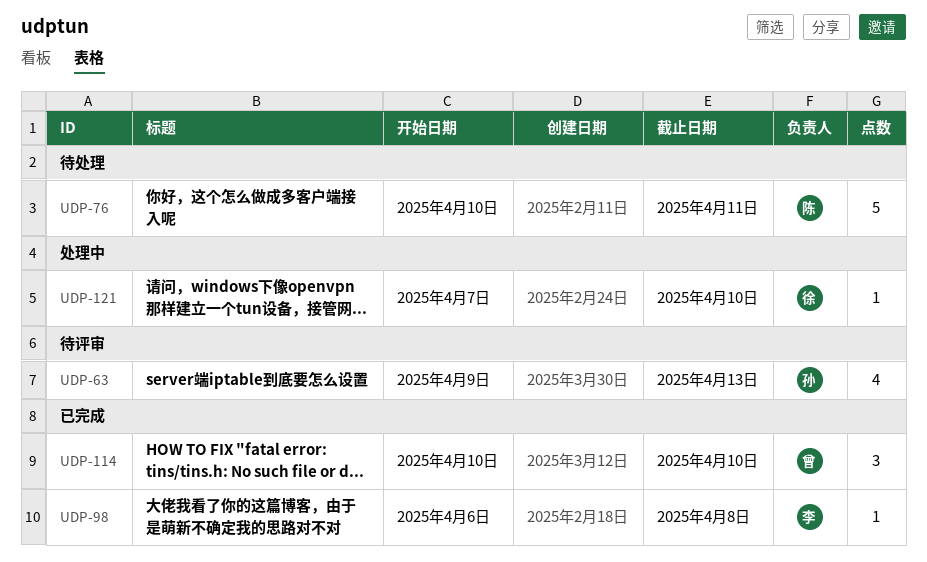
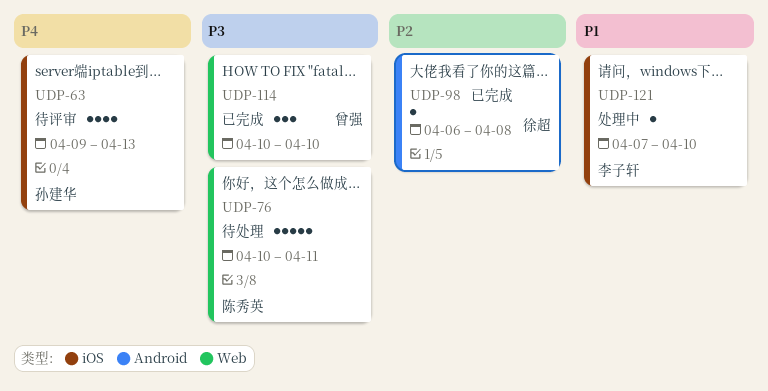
UDP-98, owner: 李子轩 -> 徐超
UDP-121, owner: 徐超 -> 李子轩

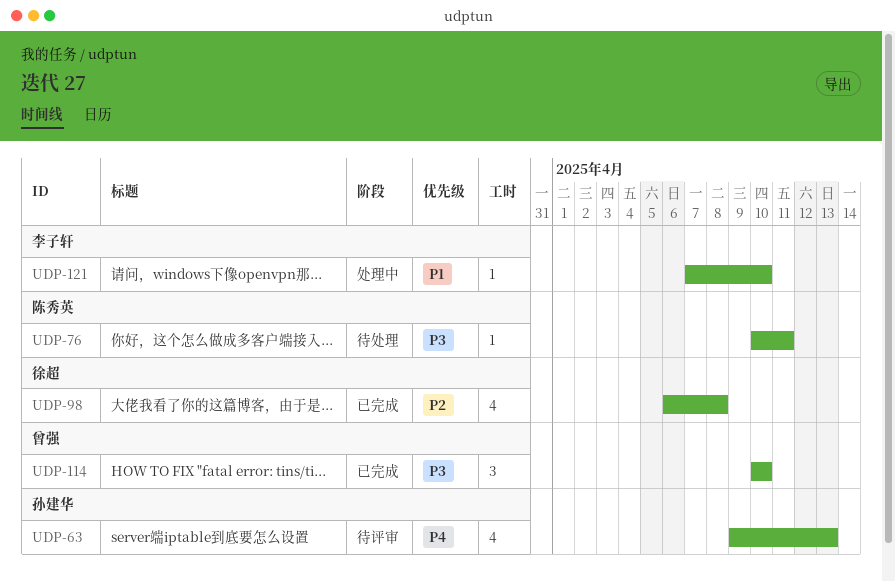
UDP-76, estimate: 5 -> 1
UDP-98, estimate: 1 -> 4

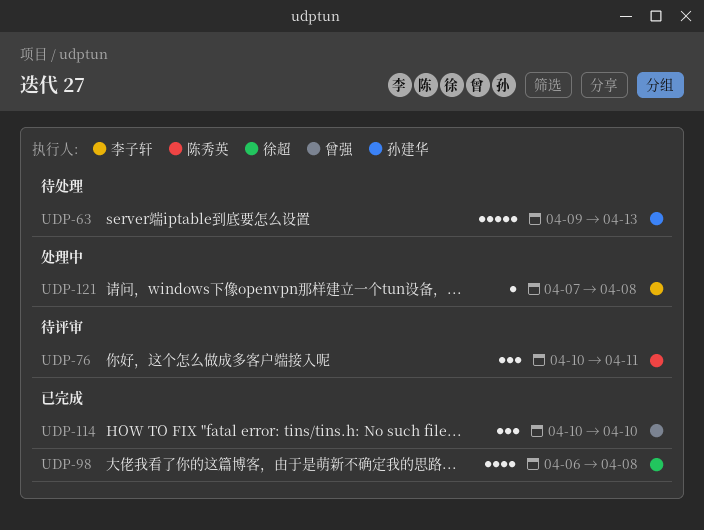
UDP-63, status: 待评审 -> 待处理
UDP-63, estimate: 4 -> 5
UDP-76, status: 待处理 -> 待评审
UDP-76, estimate: 1 -> 3
UDP-121, due: Apr 10 -> Apr 8

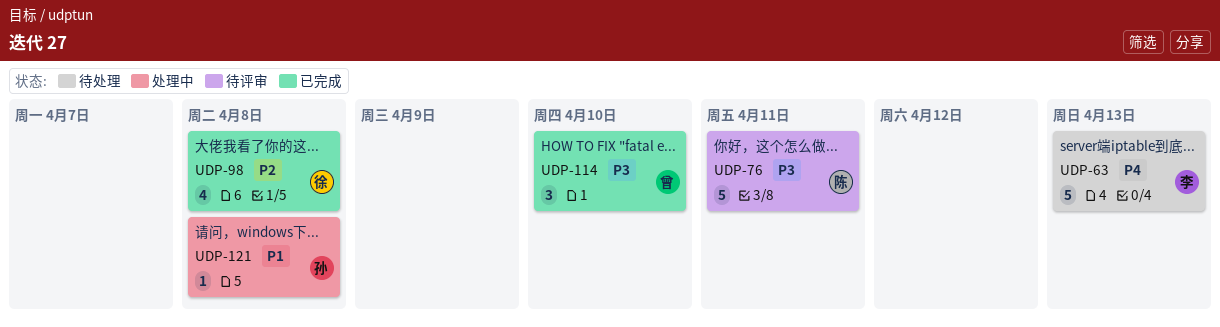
UDP-63, owner: 孙建华 -> 李子轩
UDP-76, estimate: 3 -> 5
UDP-121, owner: 李子轩 -> 孙建华

